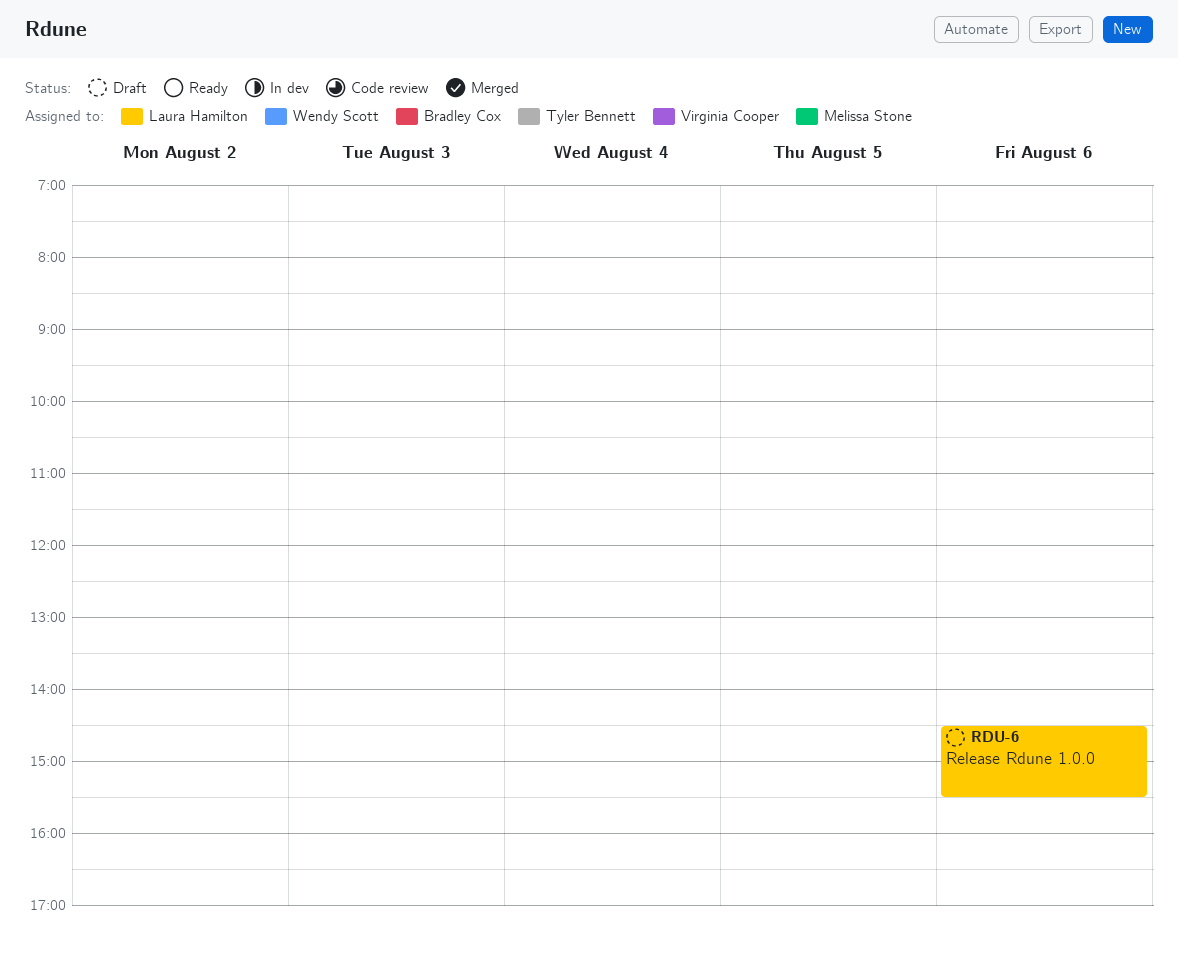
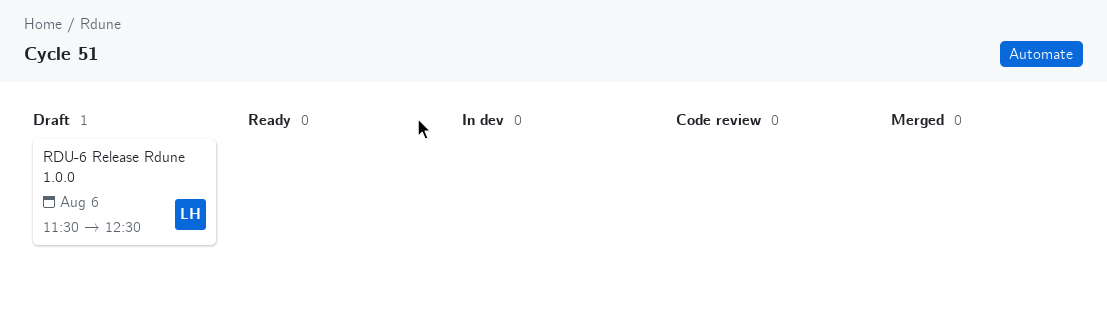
RDU-6, begins: 14:30 -> 11:30
RDU-6, ends: 15:30 -> 12:30

